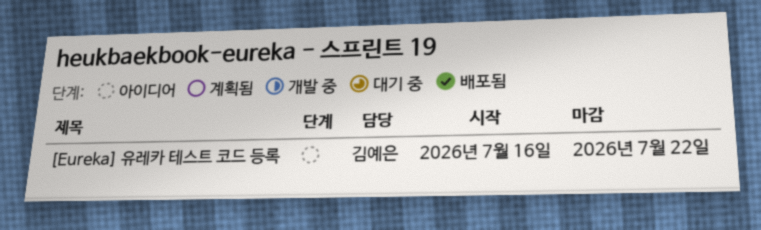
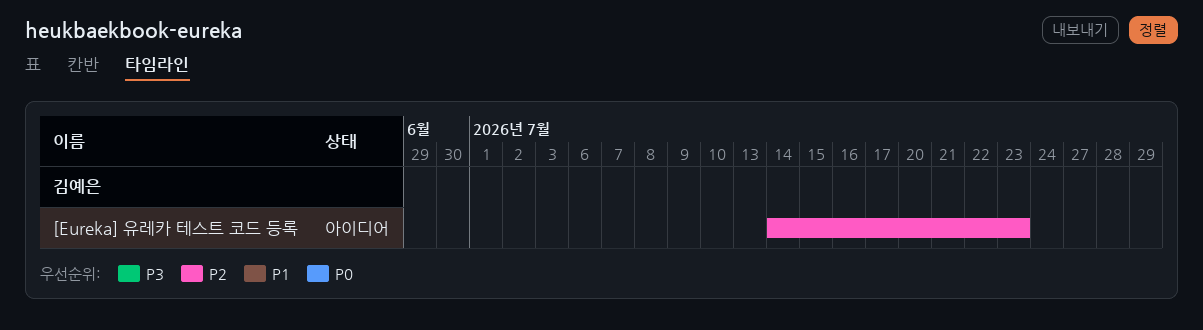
[Eureka] 유레카 테스트 코드 등록, start: Jul 16 -> Jul 14
[Eureka] 유레카 테스트 코드 등록, due: Jul 22 -> Jul 23

